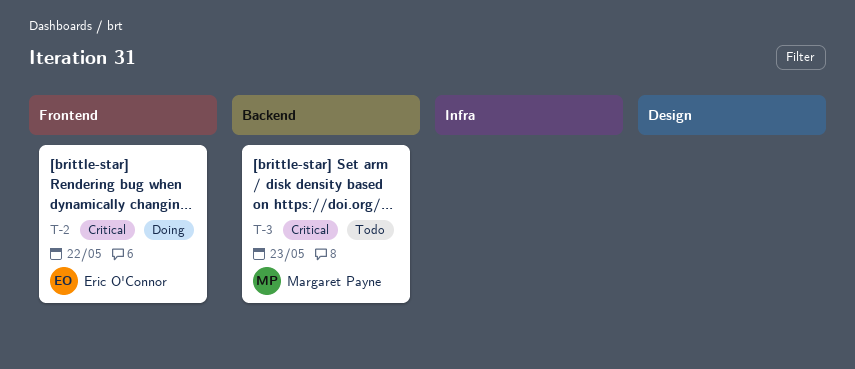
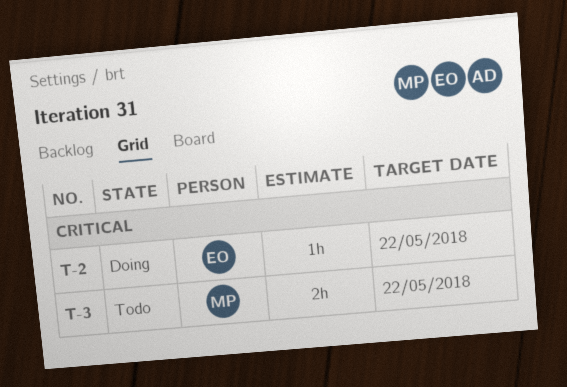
T-3, due: May 23 -> May 22

